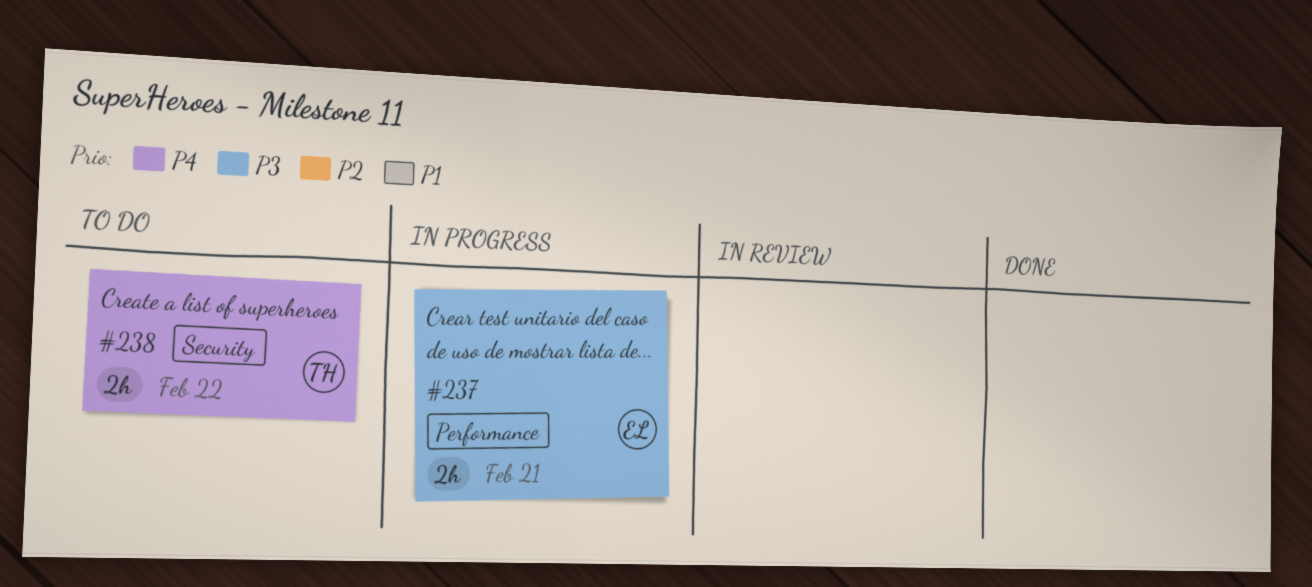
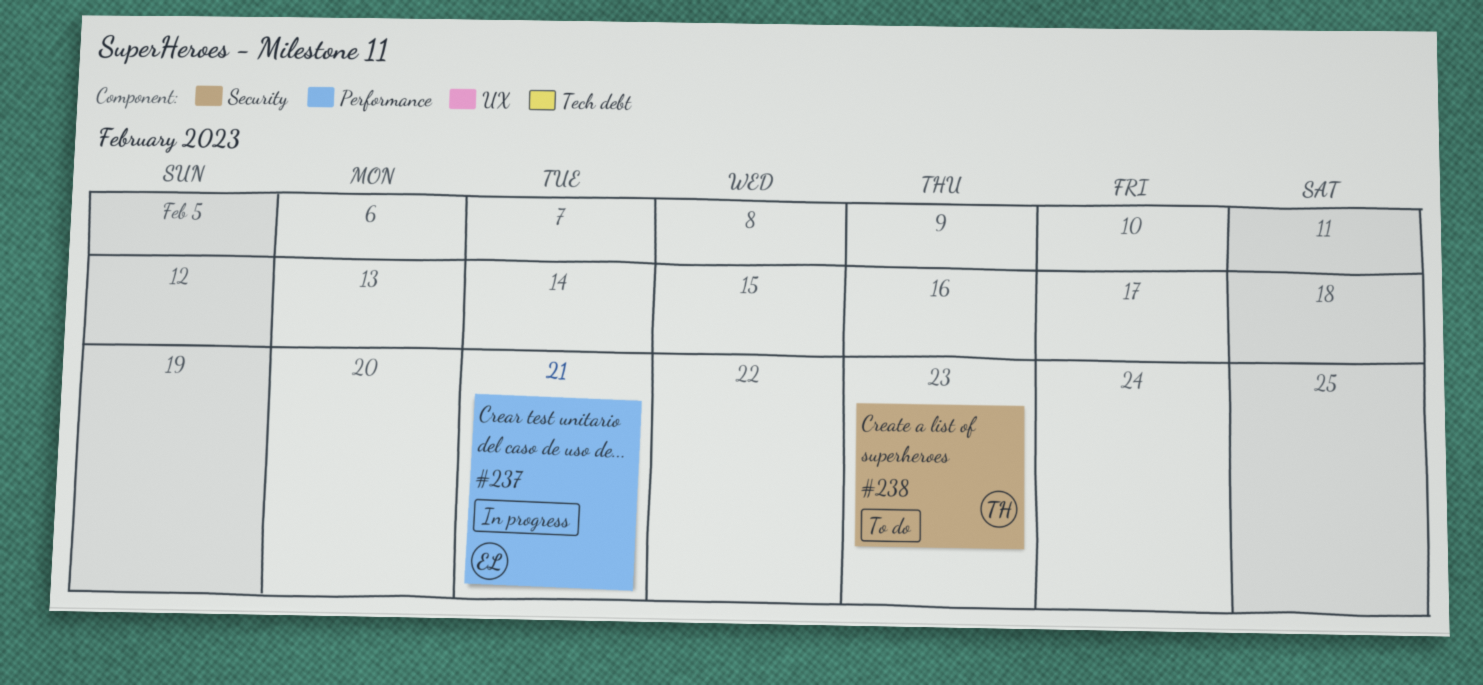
#238, due: Feb 22 -> Feb 23

